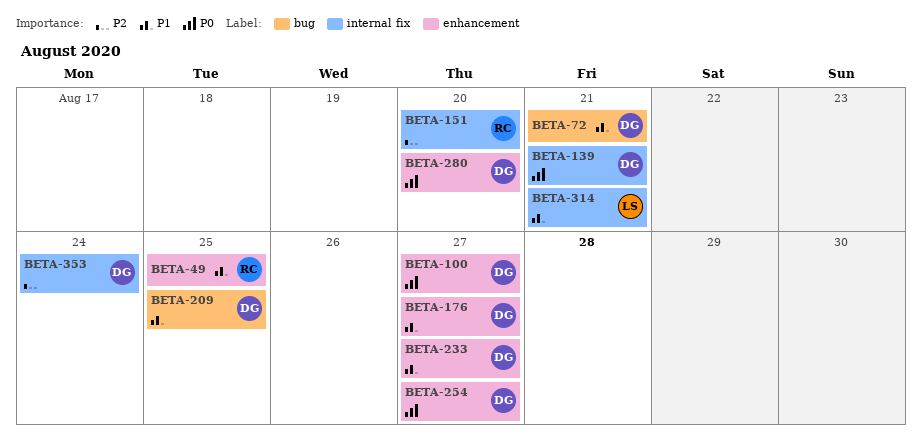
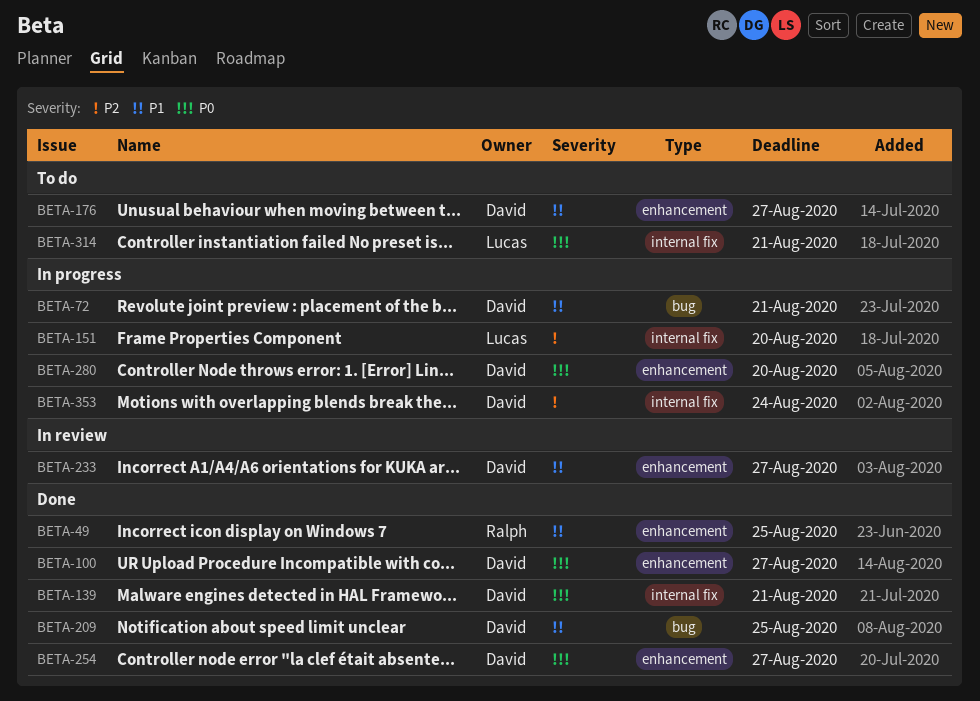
BETA-151, owner: Ralph -> Lucas
BETA-314, priority: P1 -> P0

